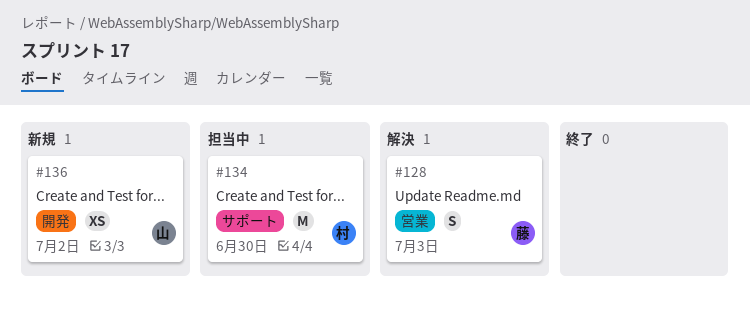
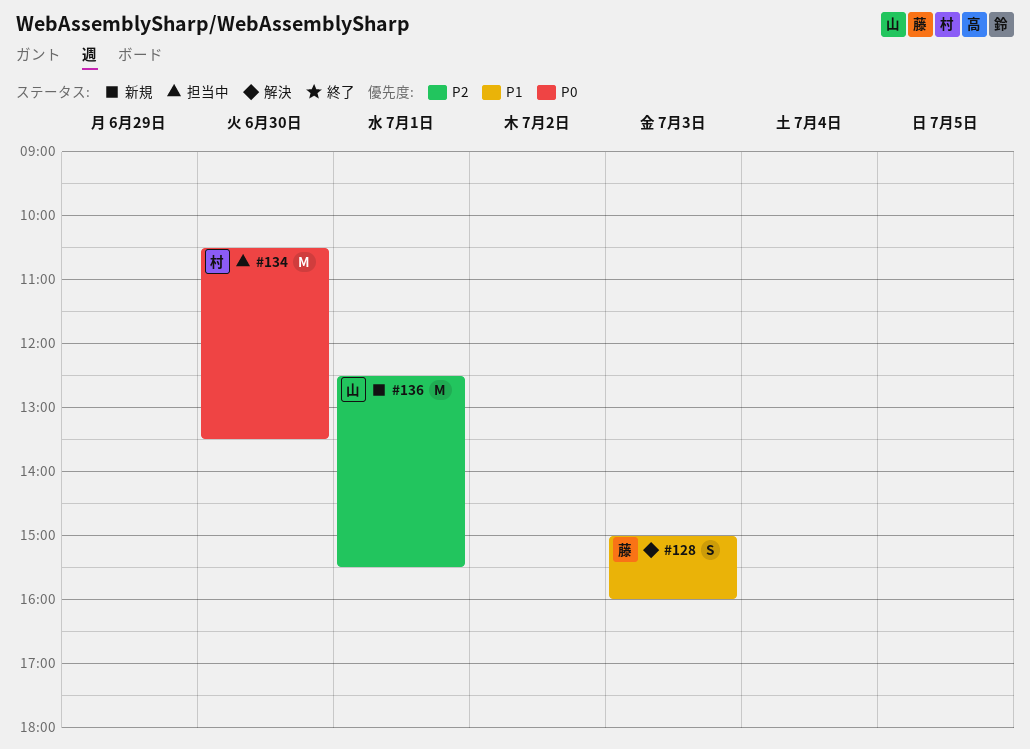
#136, estimate: XS -> M
#136, day: Jul 2 -> Jul 1

